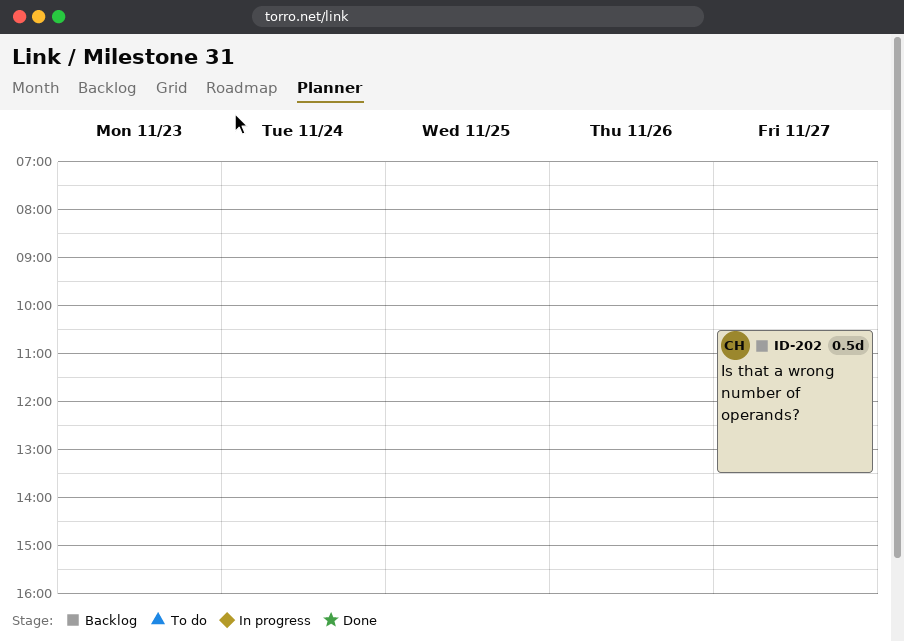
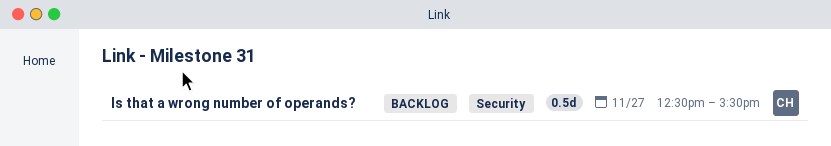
Is that a wrong number of operands?, begins: 10:30 -> 12:30
Is that a wrong number of operands?, ends: 13:30 -> 15:30

